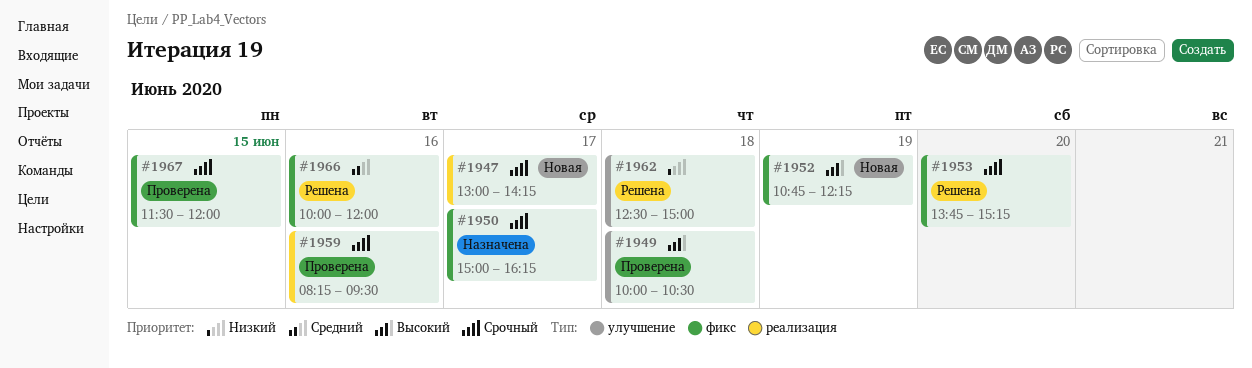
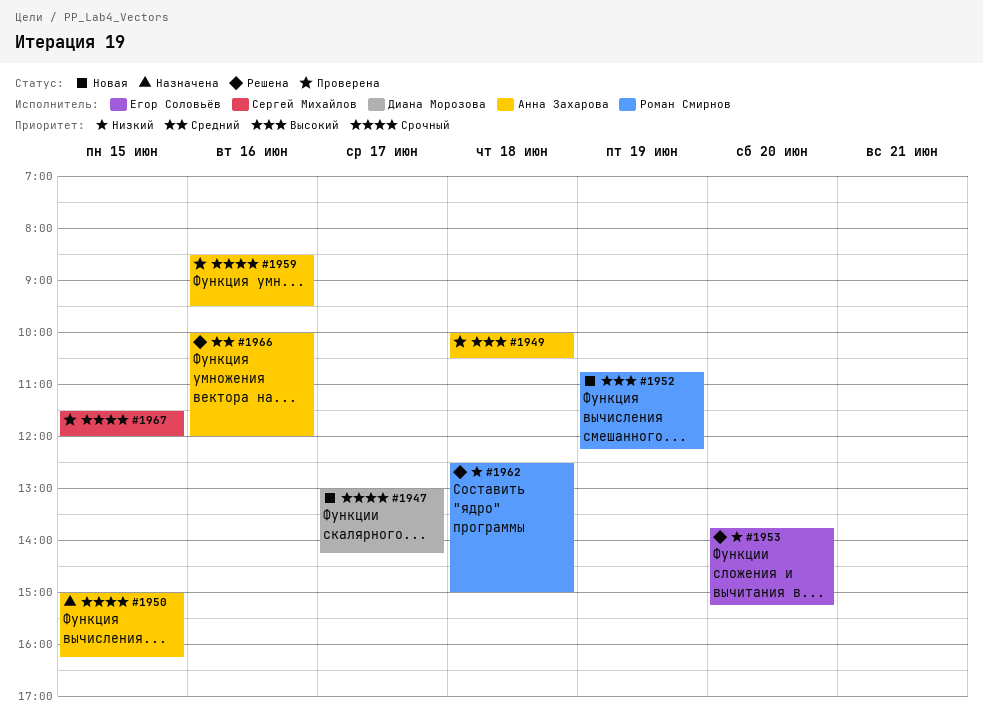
#1950, day: Jun 17 -> Jun 15
#1953, priority: Срочный -> Низкий
#1959, begins: 08:15 -> 08:30

